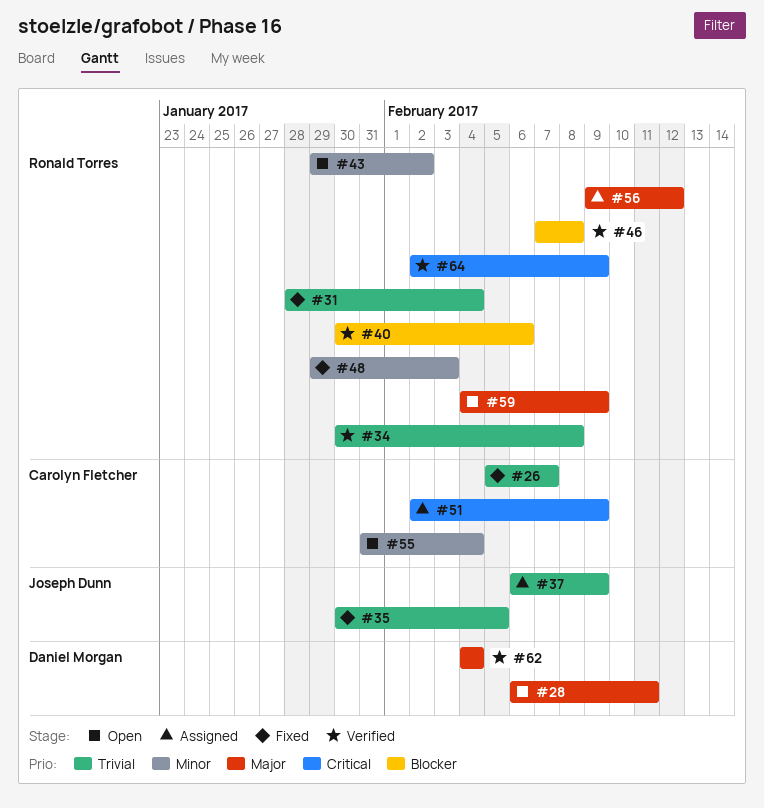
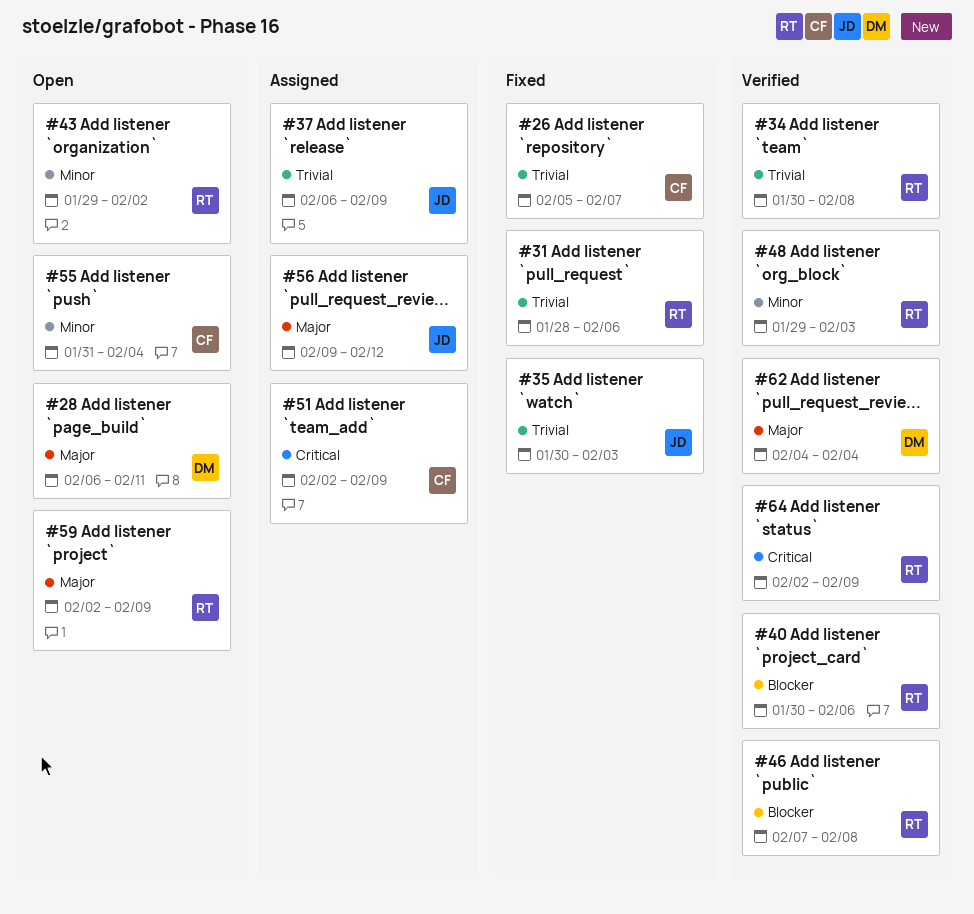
#31, due: Feb 4 -> Feb 6
#35, due: Feb 5 -> Feb 3
#48, status: Fixed -> Verified
#56, owner: Ronald Torres -> Joseph Dunn
#59, start: Feb 4 -> Feb 2

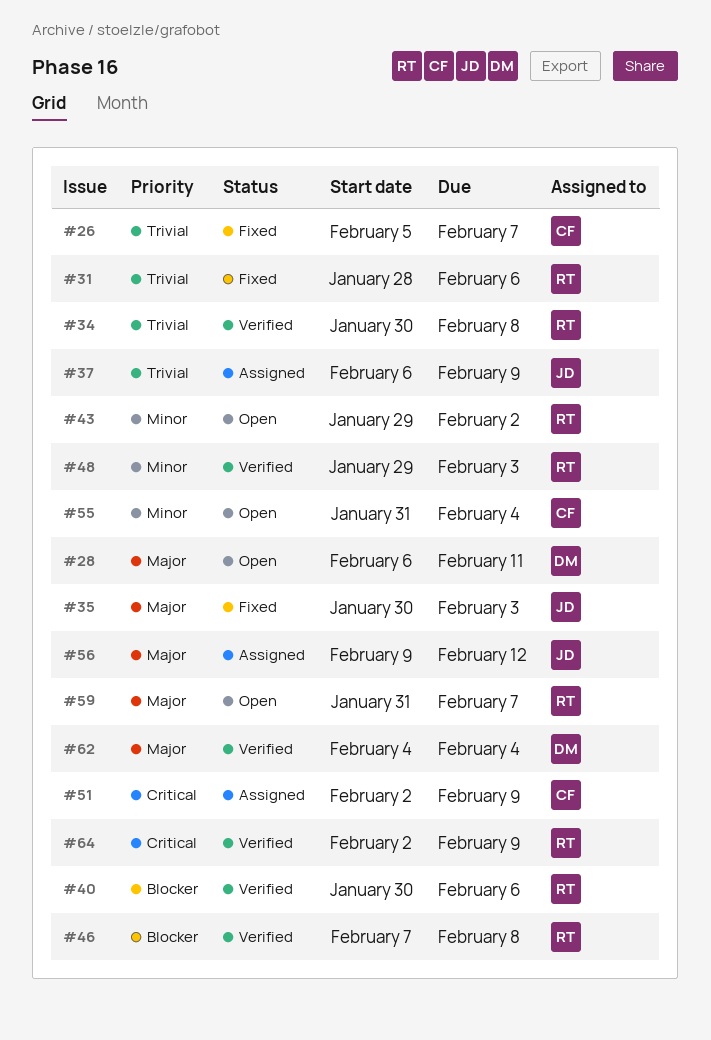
#35, priority: Trivial -> Major
#59, start: Feb 2 -> Jan 31
#59, due: Feb 9 -> Feb 7

